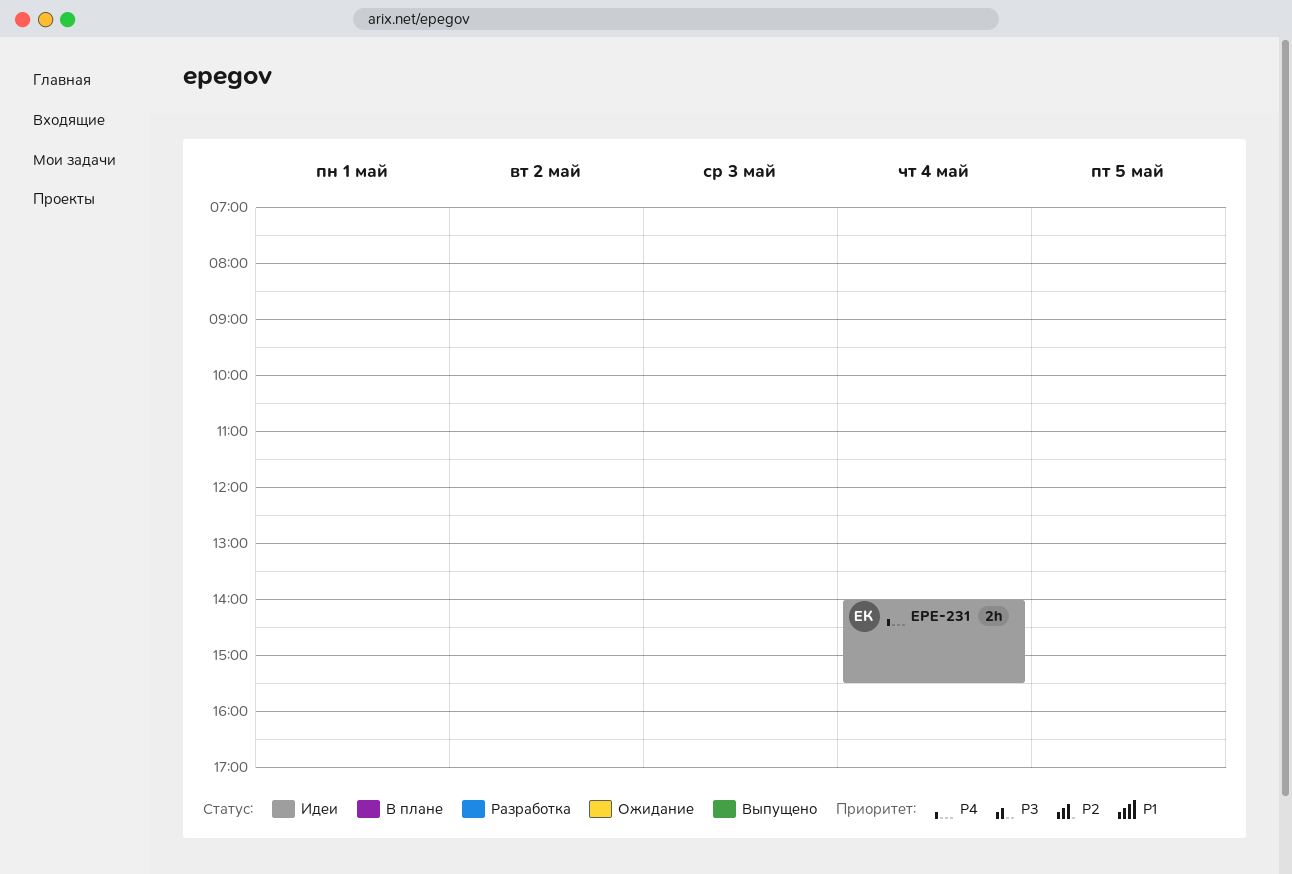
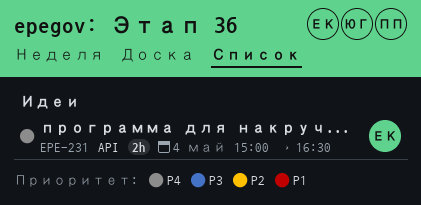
EPE-231, begins: 14:00 -> 15:00
EPE-231, ends: 15:30 -> 16:30

